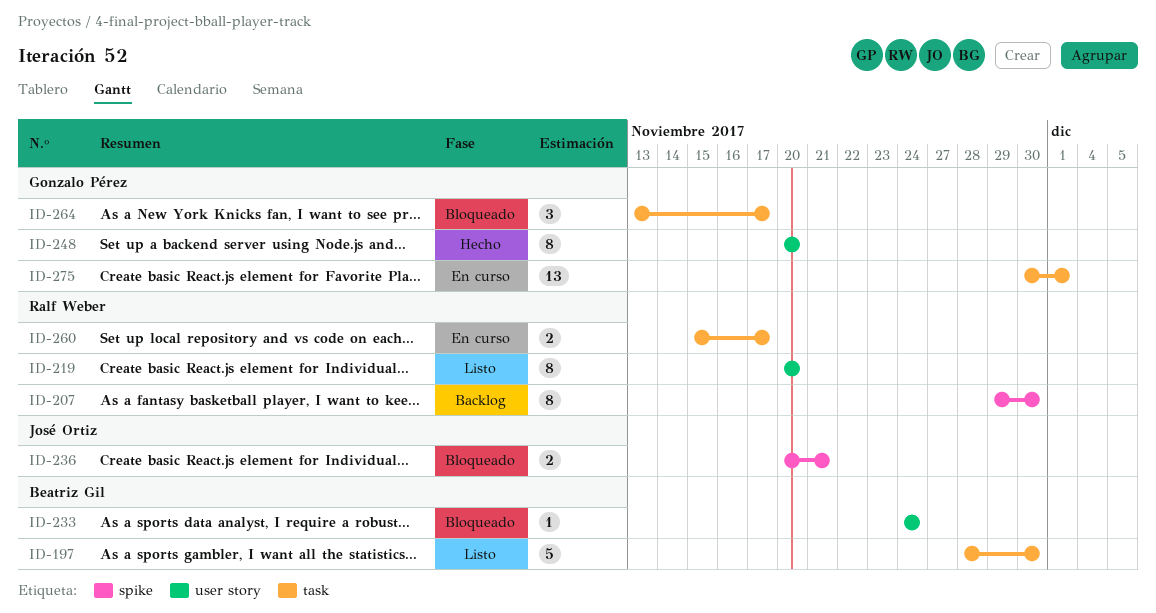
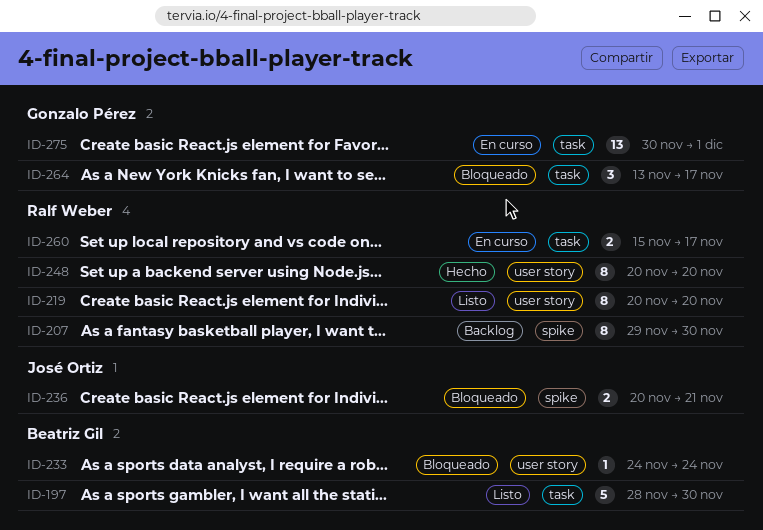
ID-248, owner: Gonzalo Pérez -> Ralf Weber

